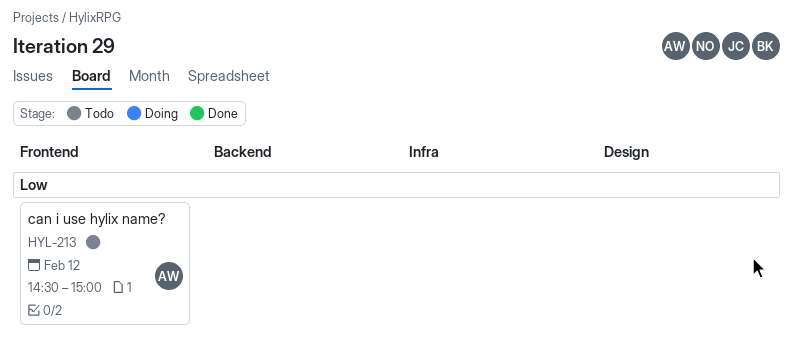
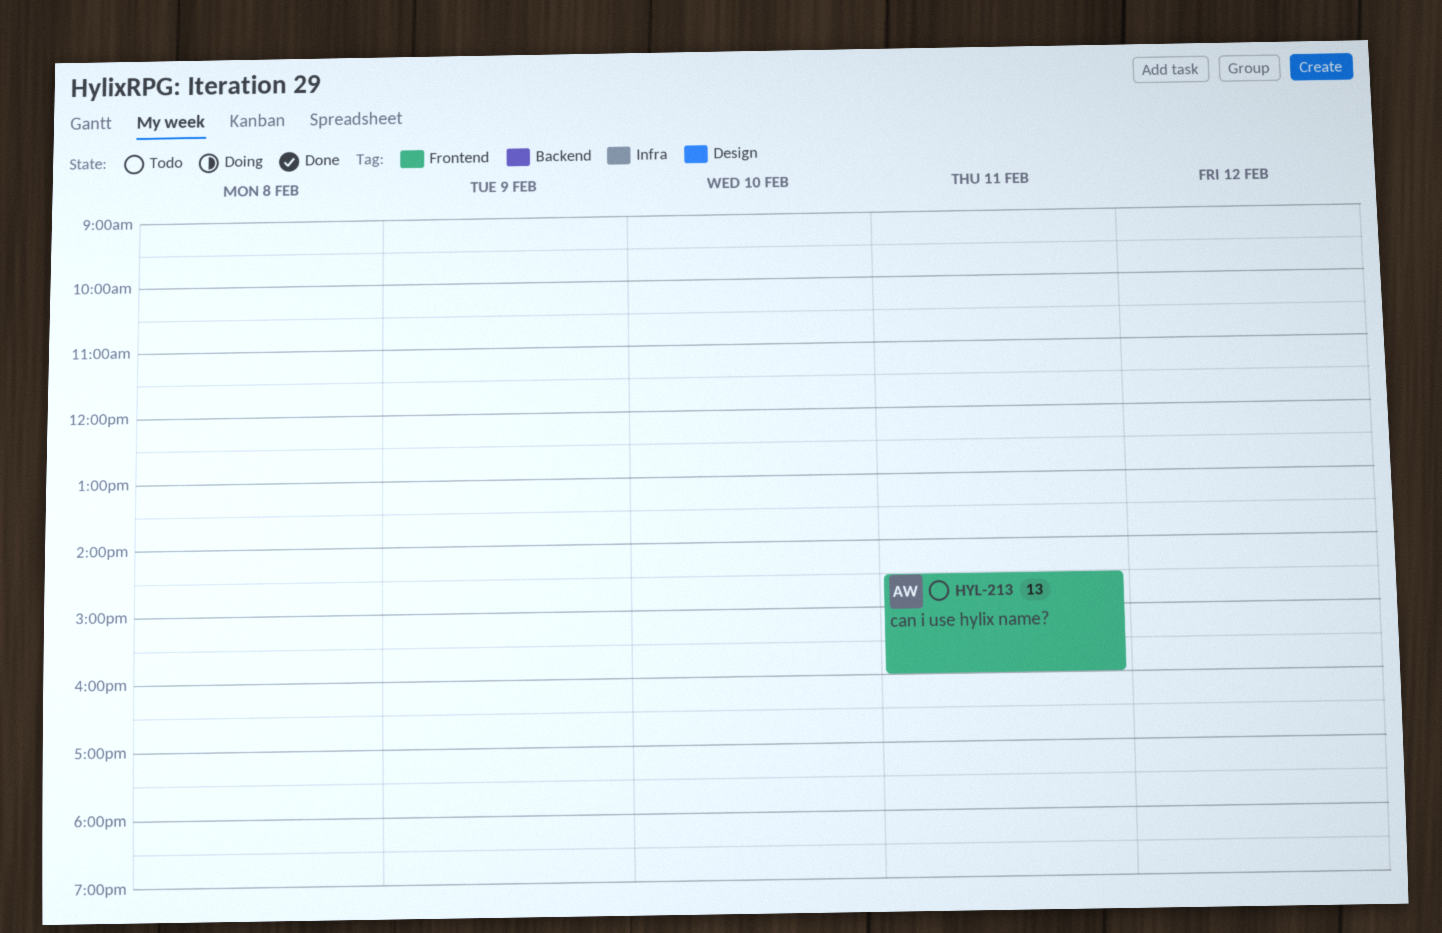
HYL-213, day: Feb 12 -> Feb 11
HYL-213, ends: 15:00 -> 16:00

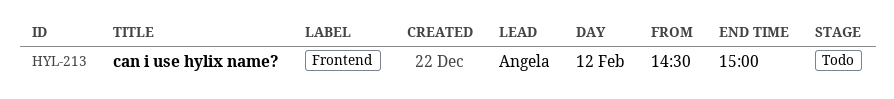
HYL-213, day: Feb 11 -> Feb 12
HYL-213, ends: 16:00 -> 15:00

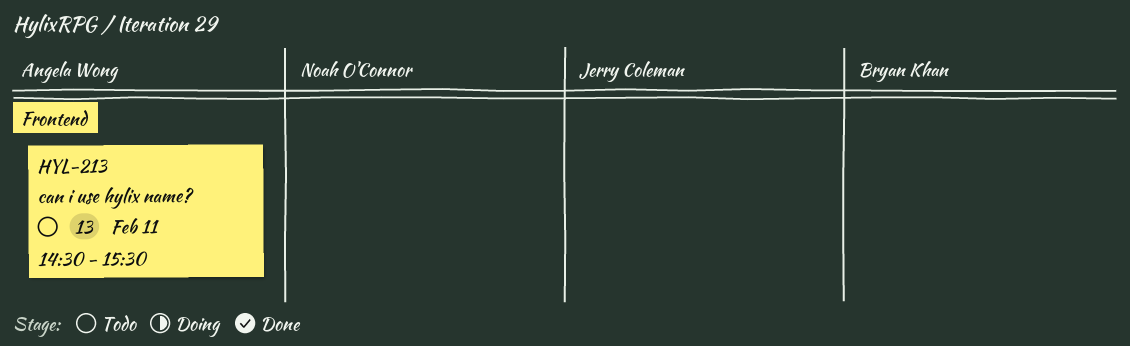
HYL-213, day: Feb 12 -> Feb 11
HYL-213, ends: 15:00 -> 15:30

